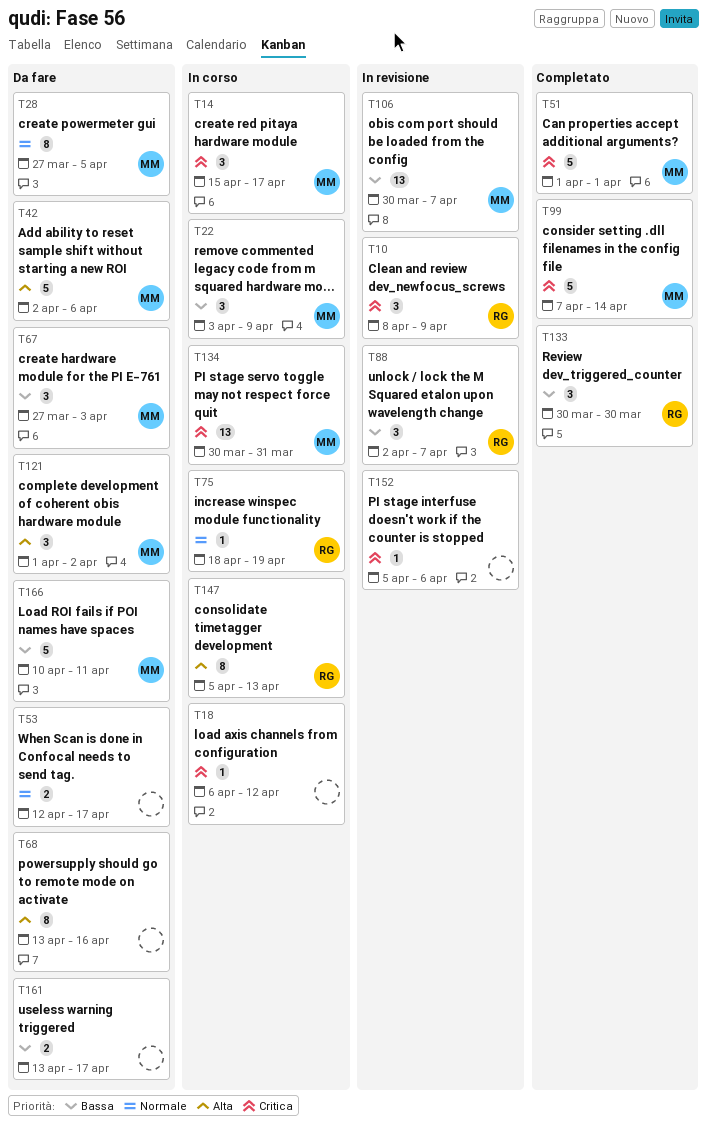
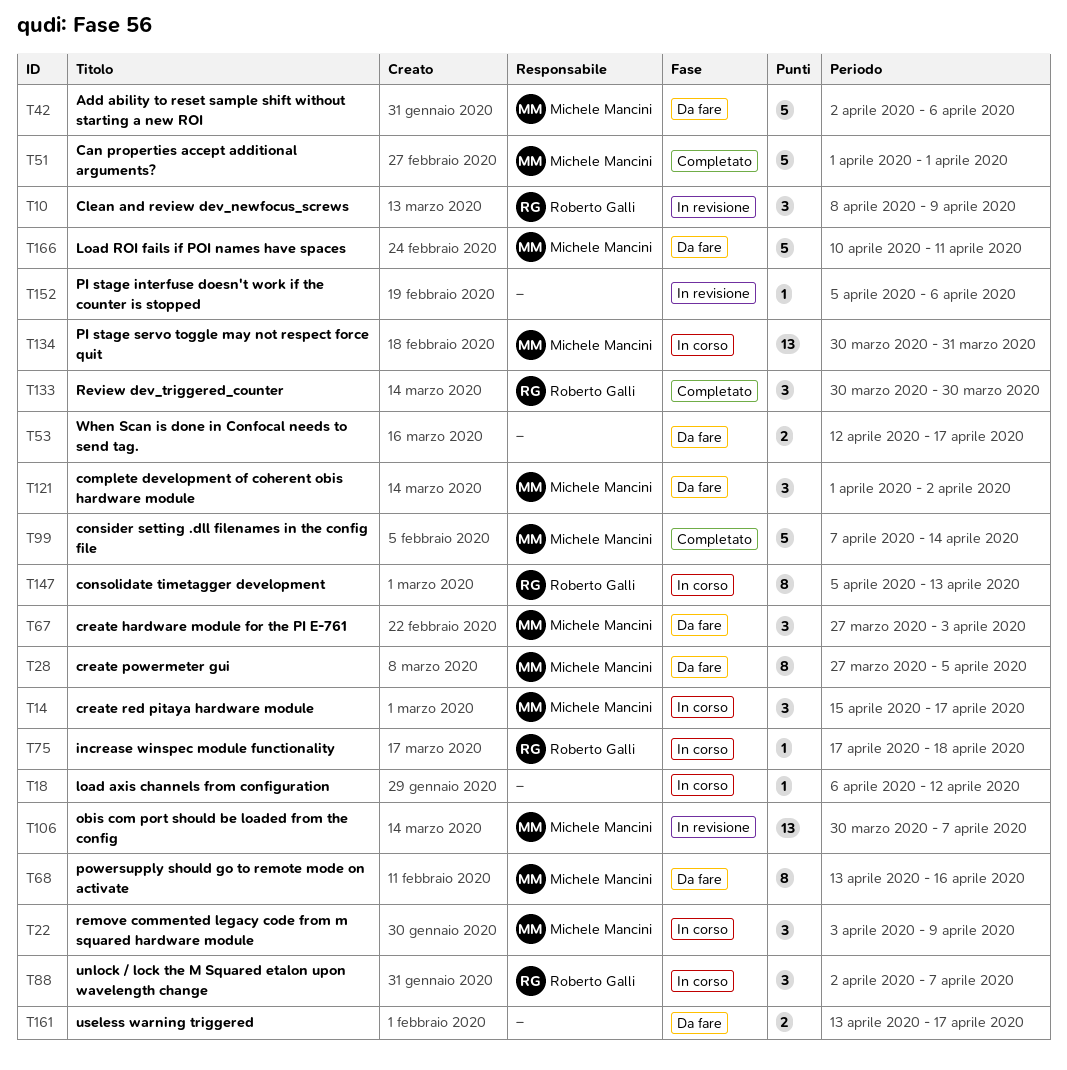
T68, owner: none -> Michele Mancini
T75, start: Apr 18 -> Apr 17
T75, due: Apr 19 -> Apr 18
T88, status: In revisione -> In corso

